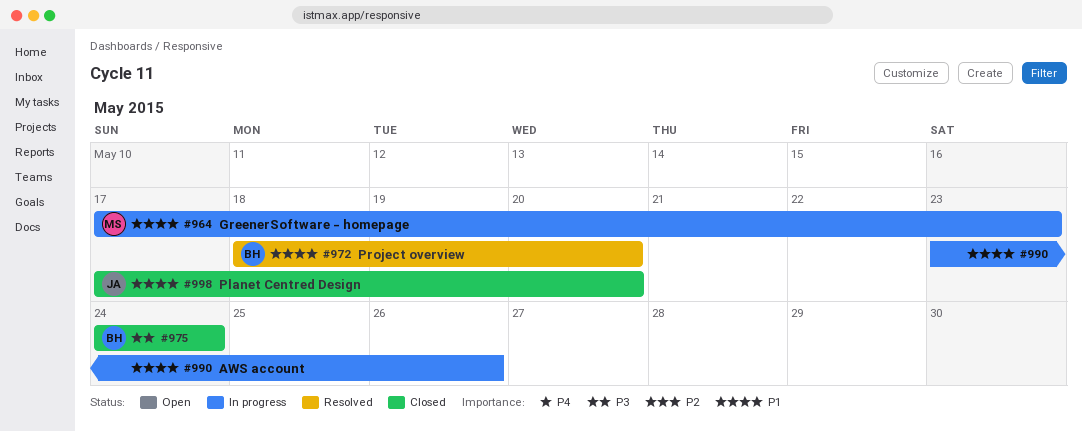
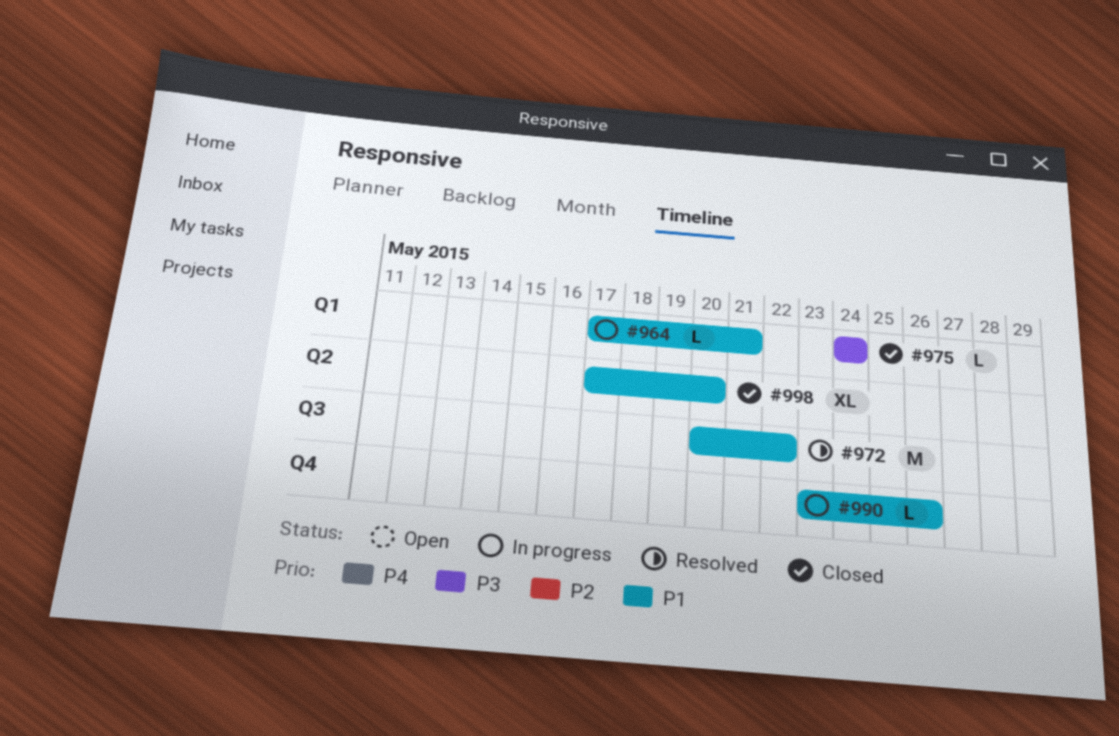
#964, due: May 23 -> May 21
#972, start: May 18 -> May 20
#972, due: May 20 -> May 22

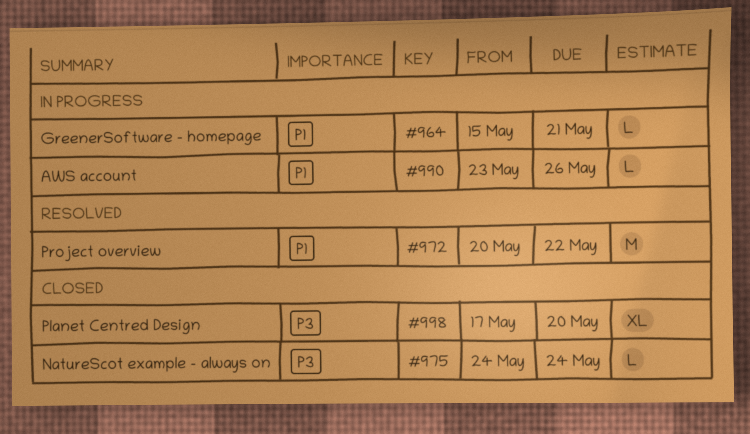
#964, start: May 17 -> May 15
#998, priority: P1 -> P3

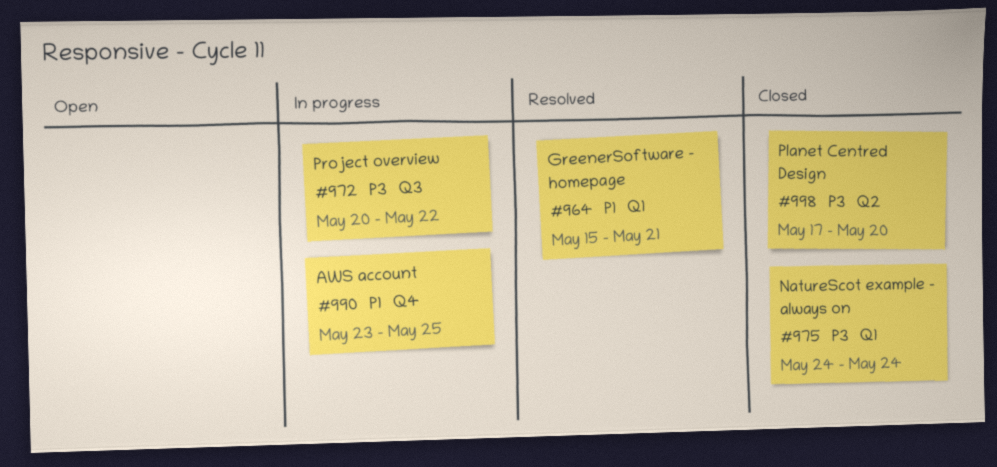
#964, status: In progress -> Resolved
#972, status: Resolved -> In progress
#972, priority: P1 -> P3
#990, due: May 26 -> May 25

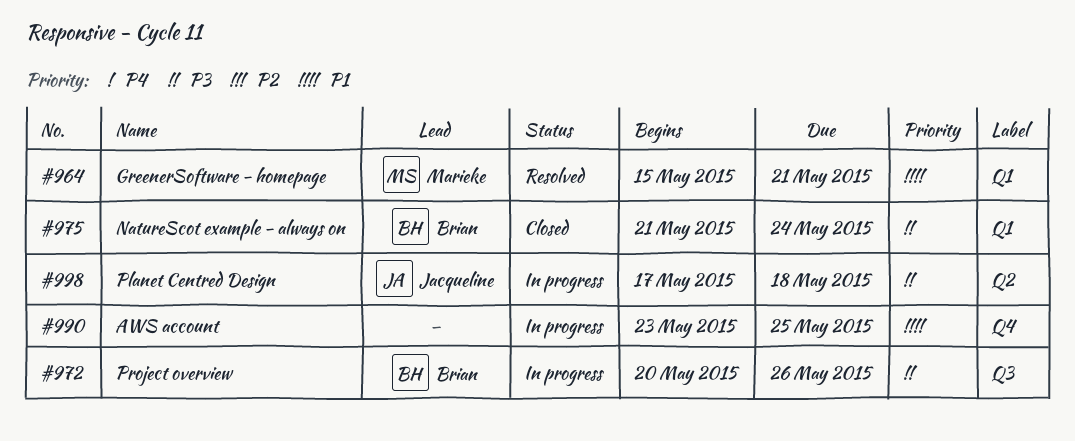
#972, due: May 22 -> May 26
#975, start: May 24 -> May 21
#998, status: Closed -> In progress
#998, due: May 20 -> May 18

